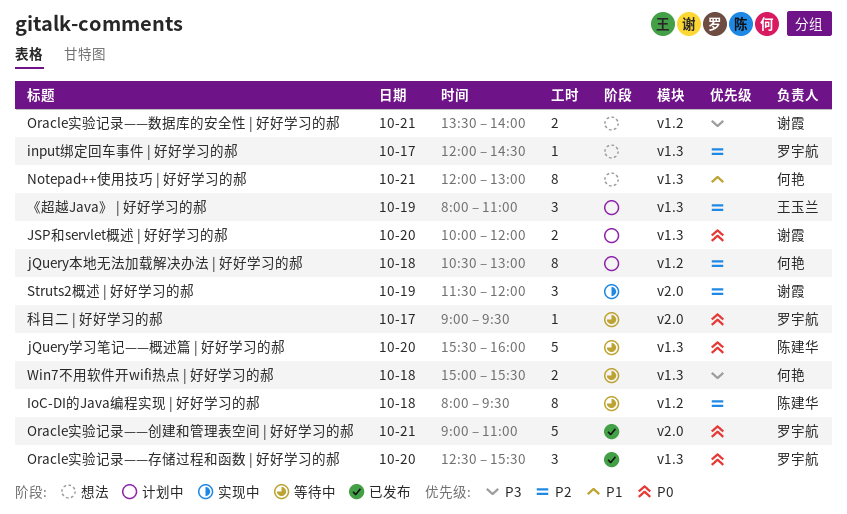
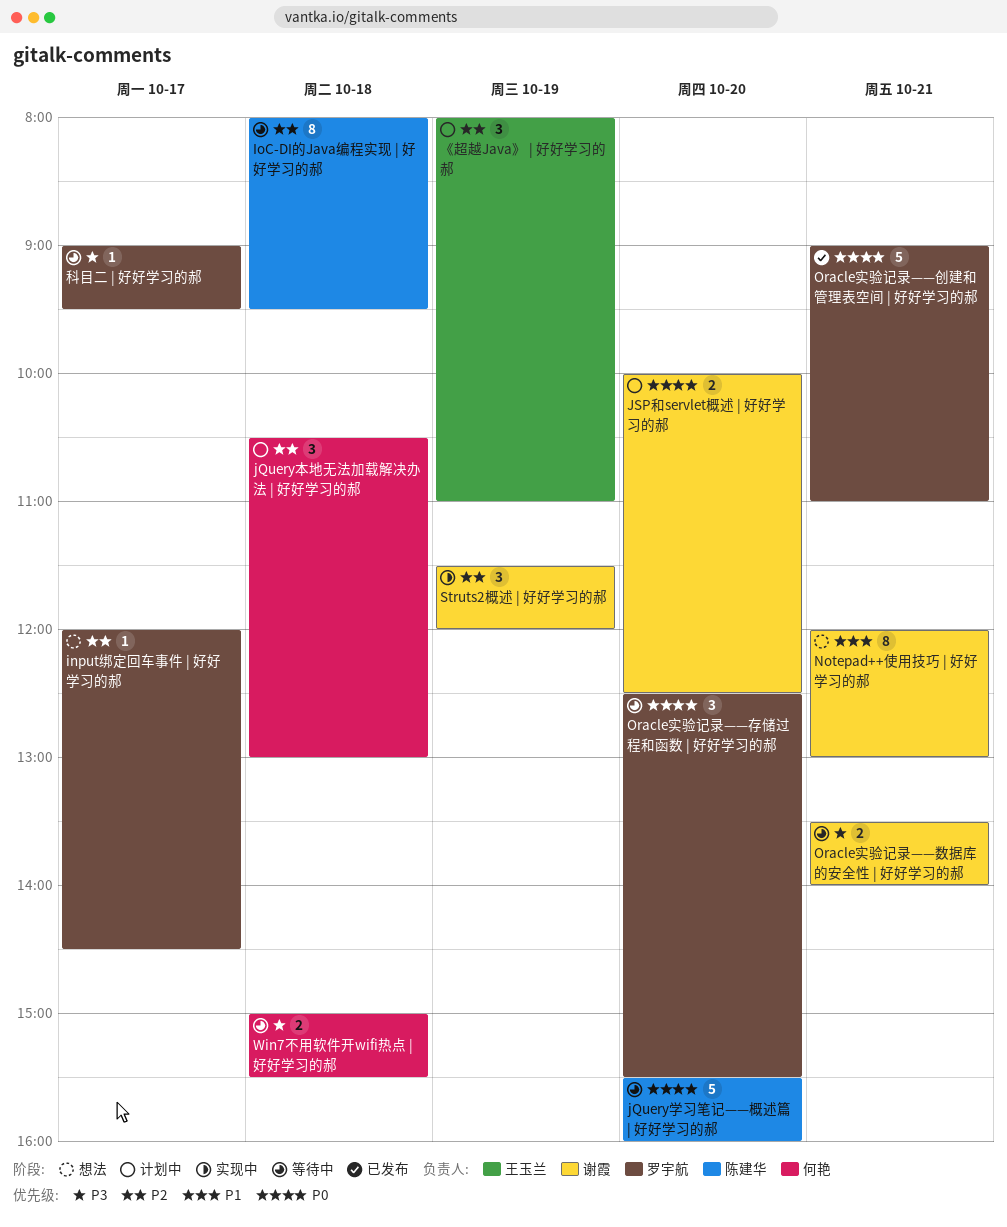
jQuery本地无法加载解决办法 | 好好学习的郝, estimate: 8 -> 3
JSP和servlet概述 | 好好学习的郝, ends: 12:00 -> 12:30
Notepad++使用技巧 | 好好学习的郝, owner: 何艳 -> 谢霞
Oracle实验记录——存储过程和函数 | 好好学习的郝, status: 已发布 -> 等待中
Oracle实验记录——数据库的安全性 | 好好学习的郝, status: 想法 -> 等待中
科目二 | 好好学习的郝, priority: P0 -> P3

